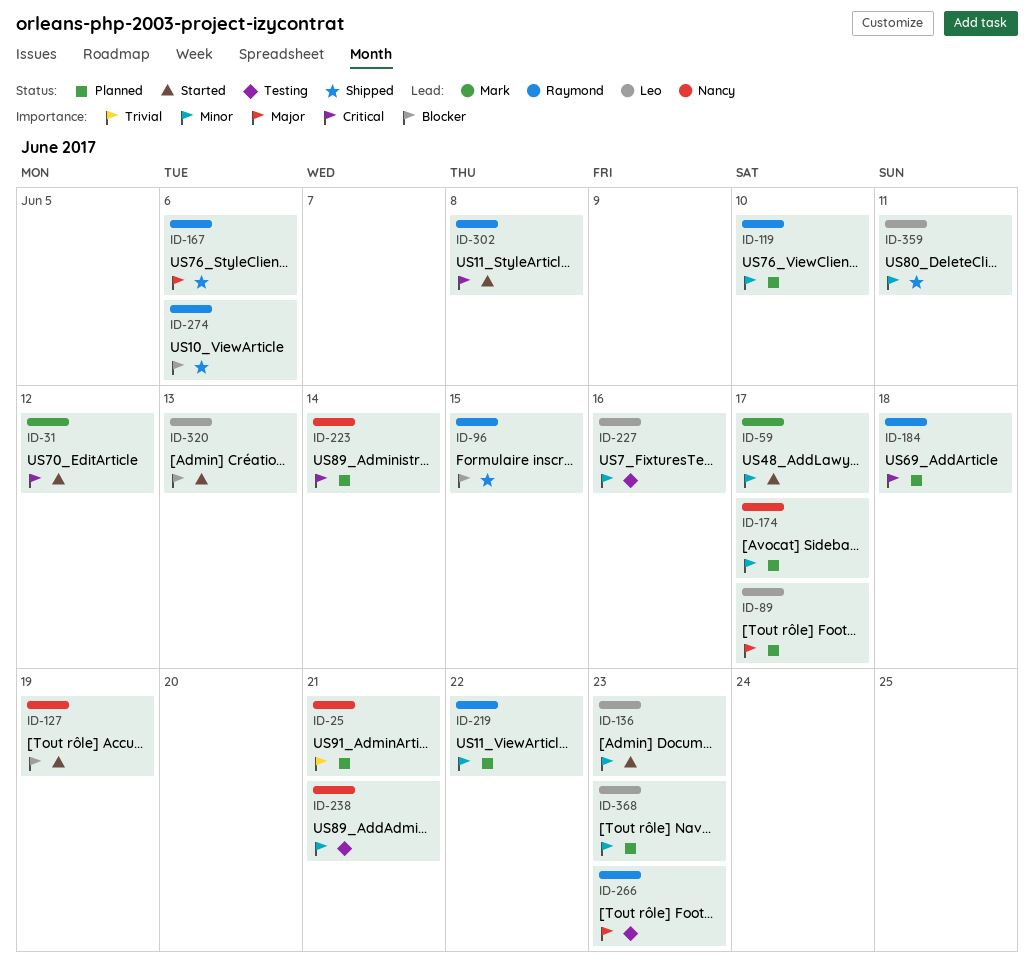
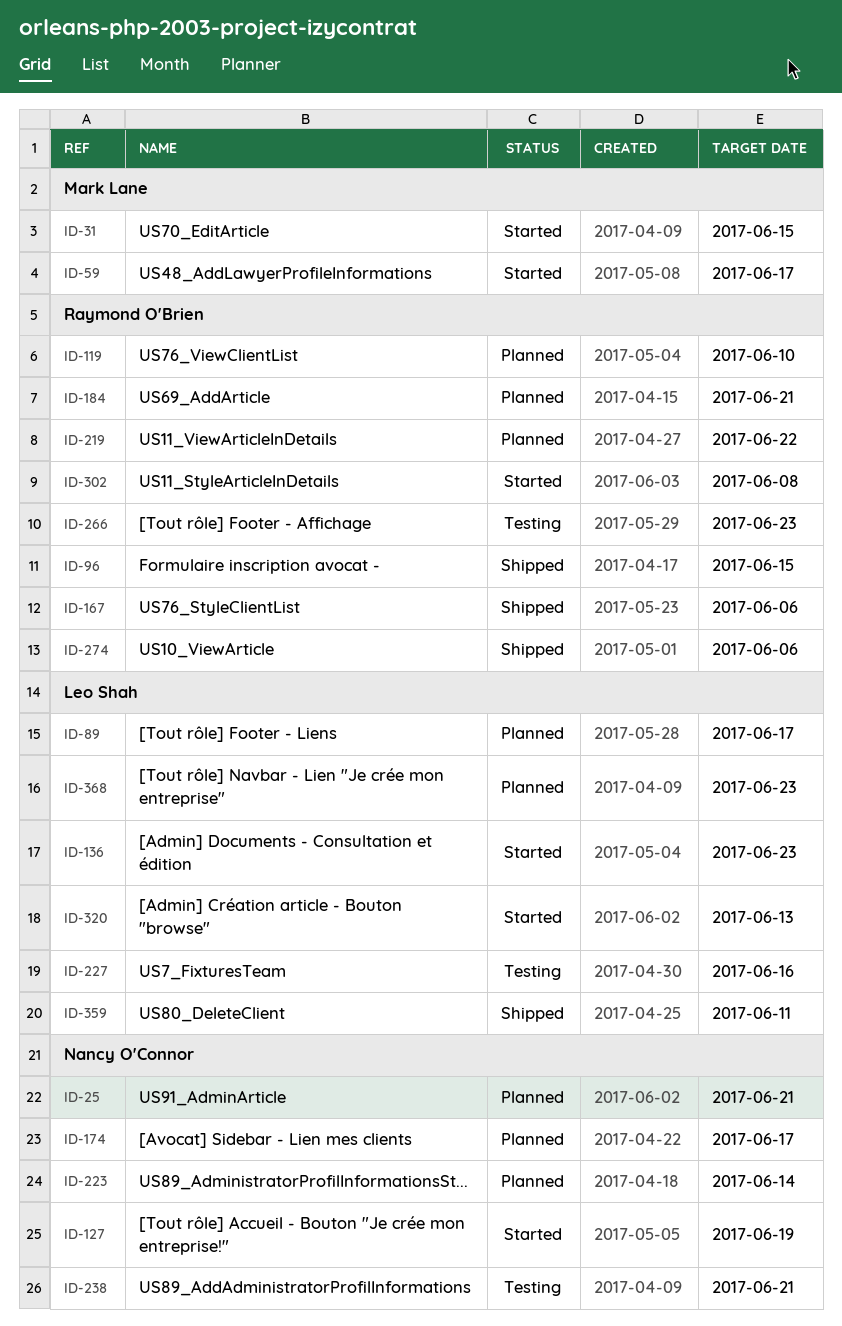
ID-31, due: Jun 12 -> Jun 15
ID-184, due: Jun 18 -> Jun 21

